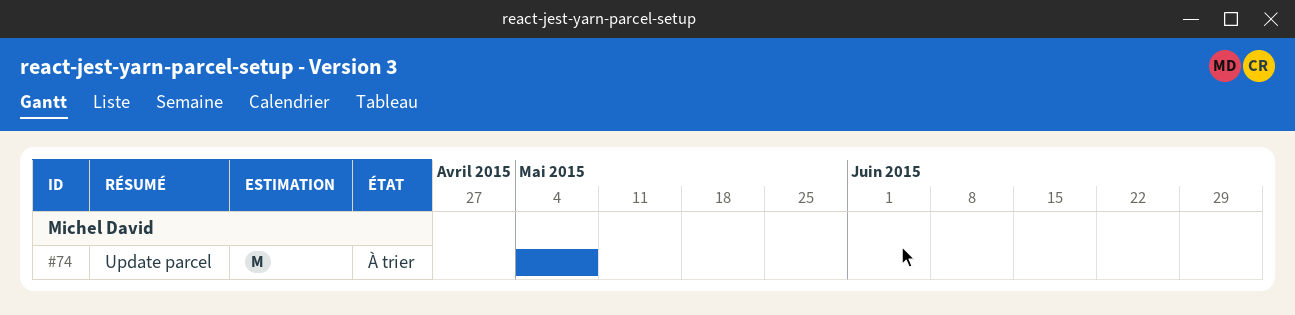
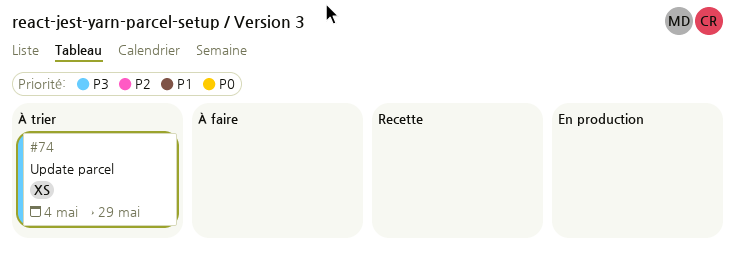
#74, estimate: M -> XS
#74, due: May 8 -> May 29

